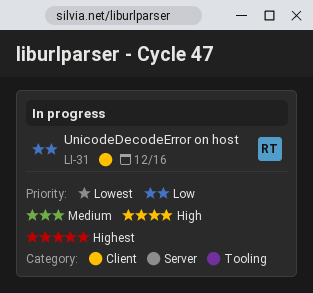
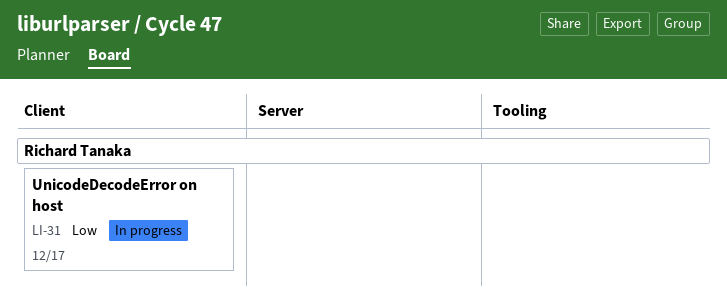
LI-31, due: Dec 16 -> Dec 17

